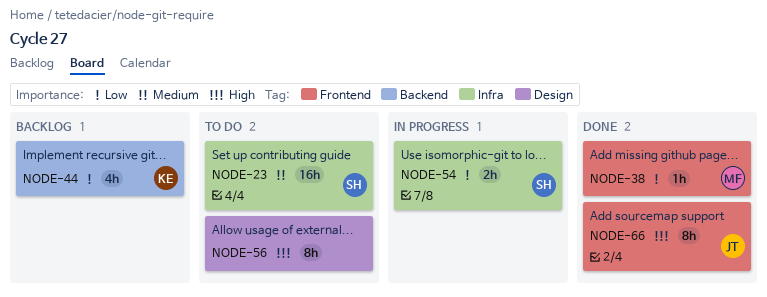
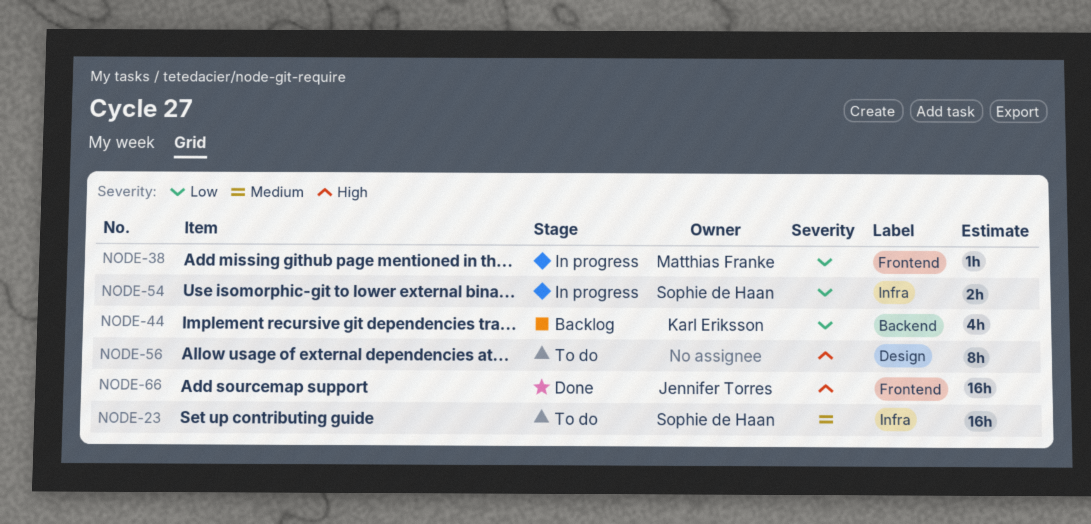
NODE-38, status: Done -> In progress
NODE-66, estimate: 8h -> 16h

